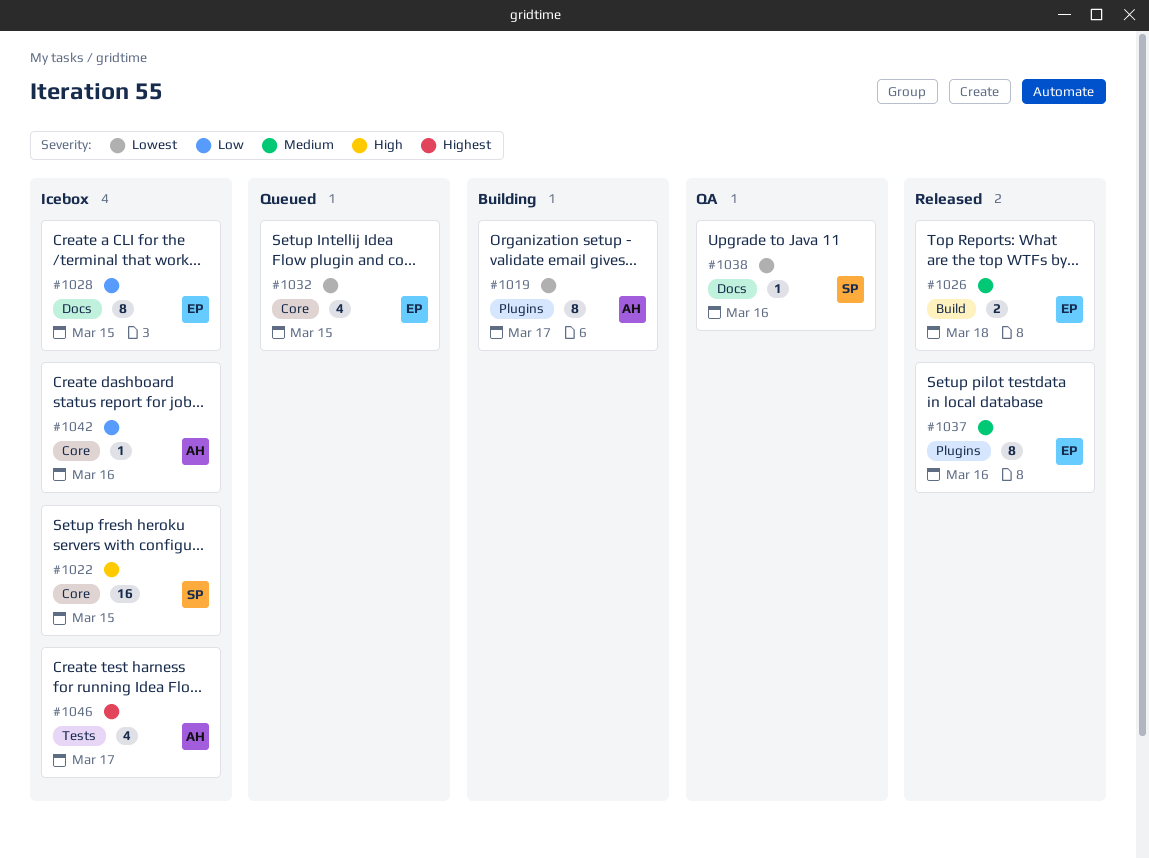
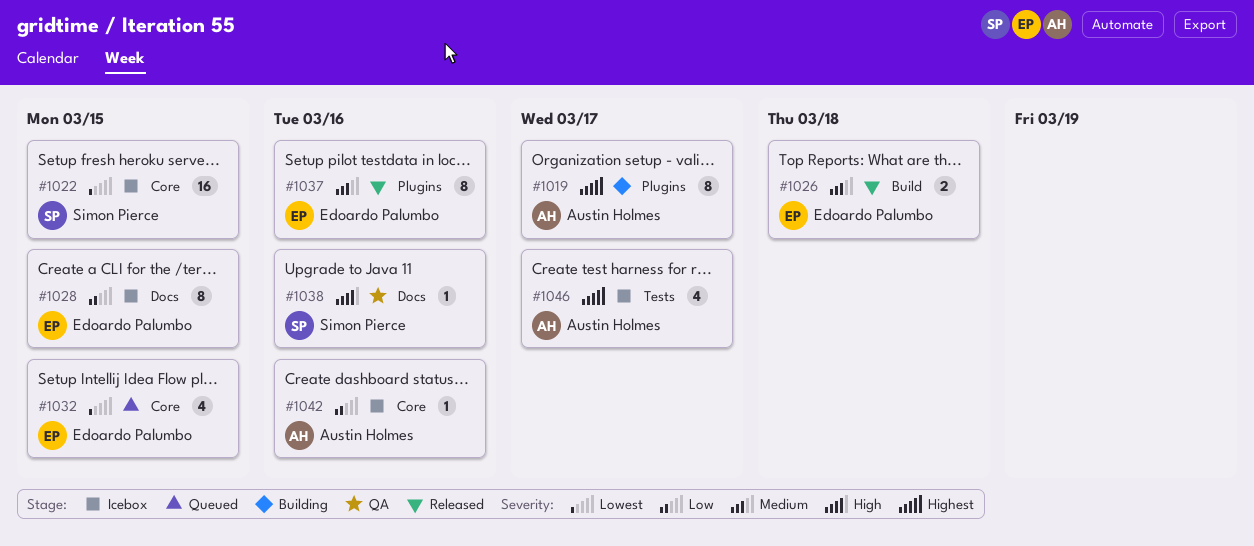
#1019, priority: Lowest -> Highest
#1022, priority: High -> Lowest
#1038, priority: Lowest -> High

